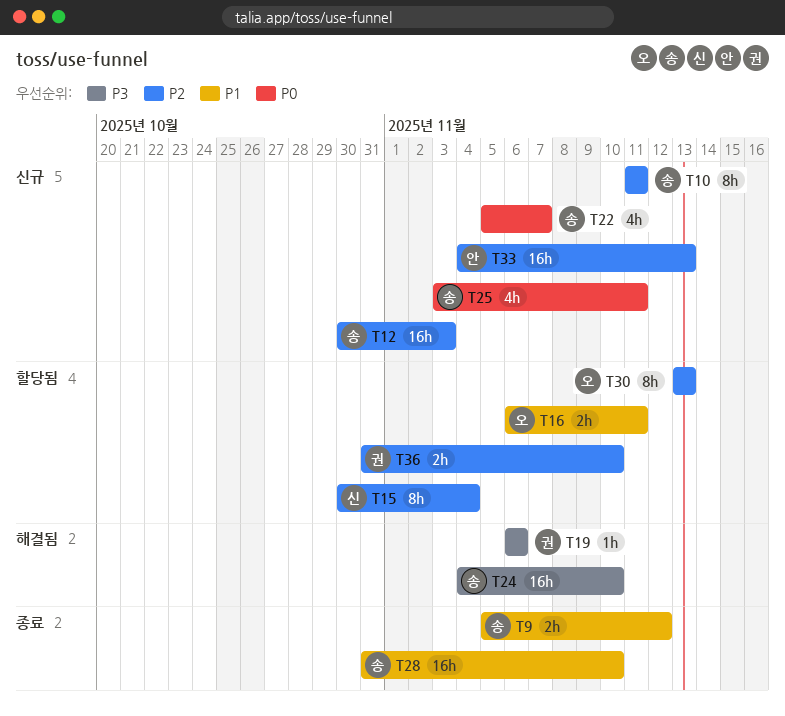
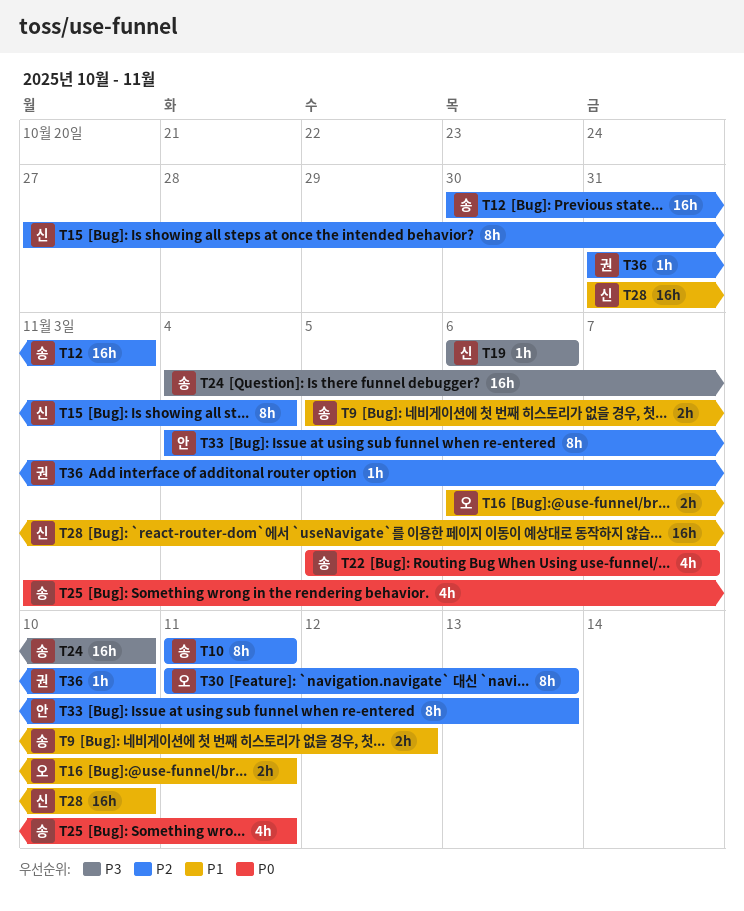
T15, start: Oct 30 -> Oct 27
T19, owner: 권 -> 신
T28, owner: 송 -> 신
T30, start: Nov 13 -> Nov 11
T33, estimate: 16h -> 8h
T36, estimate: 2h -> 1h

